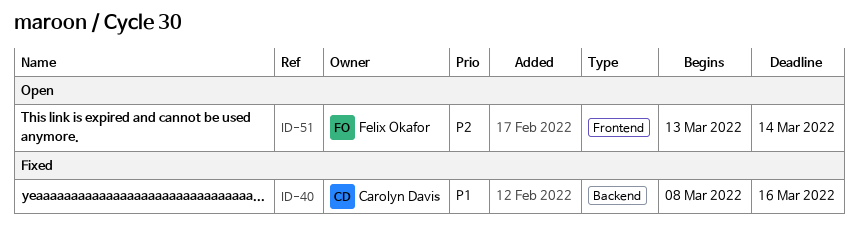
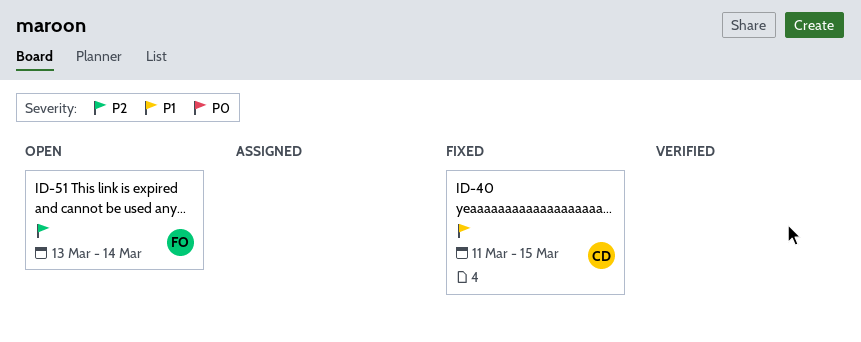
ID-40, start: Mar 8 -> Mar 11
ID-40, due: Mar 16 -> Mar 15

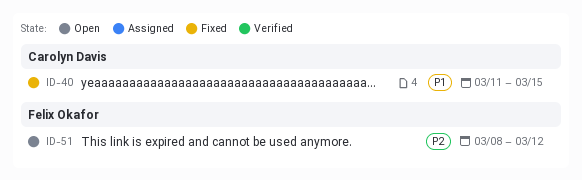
ID-51, start: Mar 13 -> Mar 8
ID-51, due: Mar 14 -> Mar 12

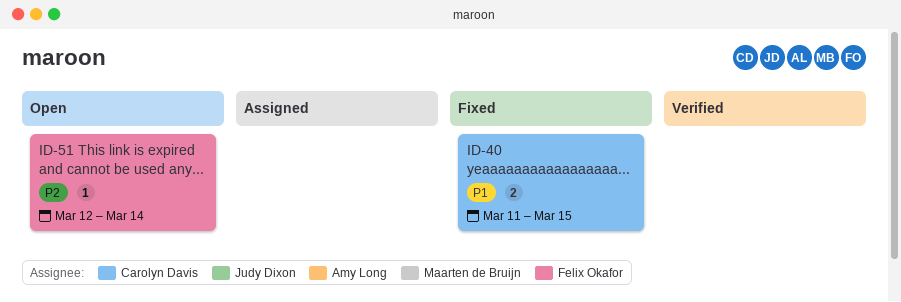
ID-51, start: Mar 8 -> Mar 12
ID-51, due: Mar 12 -> Mar 14

